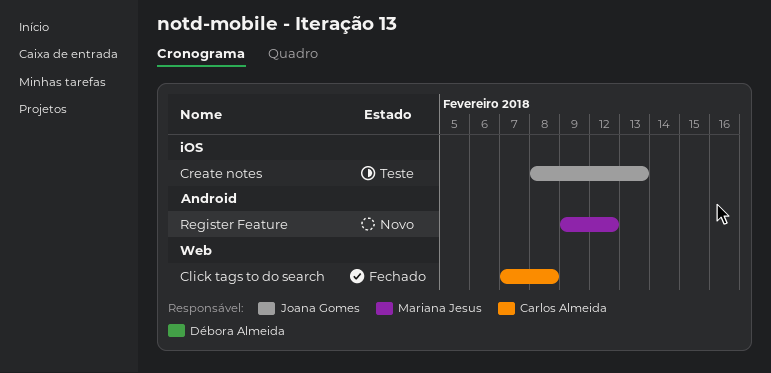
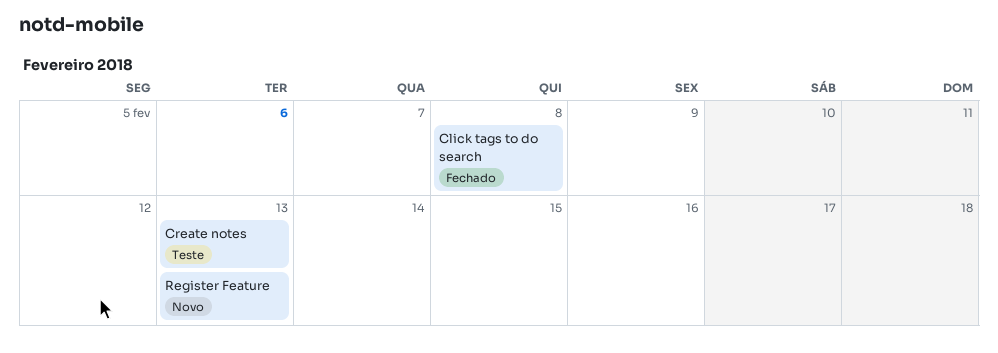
Register Feature, due: Feb 12 -> Feb 13

